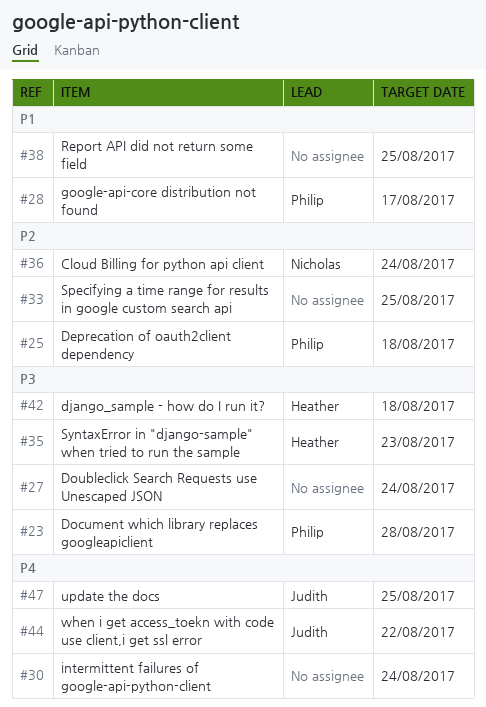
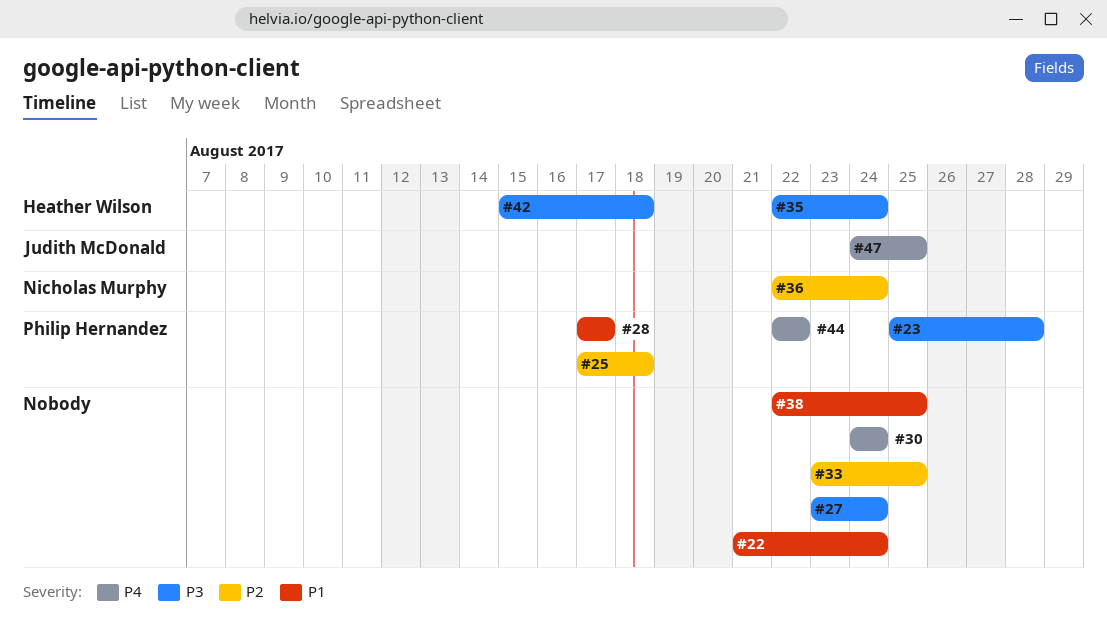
#22: none -> present
#35, due: Aug 23 -> Aug 24
#44, owner: Judith McDonald -> Philip Hernandez

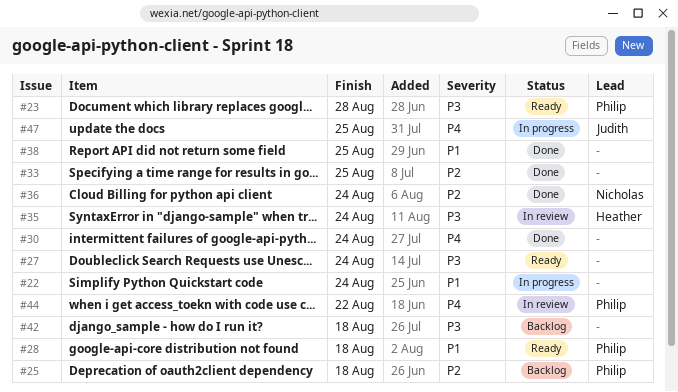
#28, due: Aug 17 -> Aug 18
#42, owner: Heather Wilson -> none

